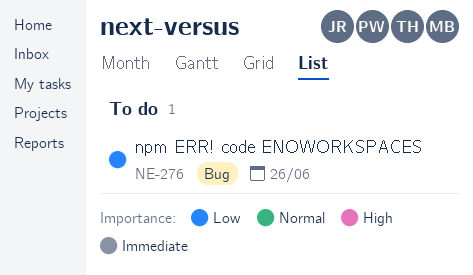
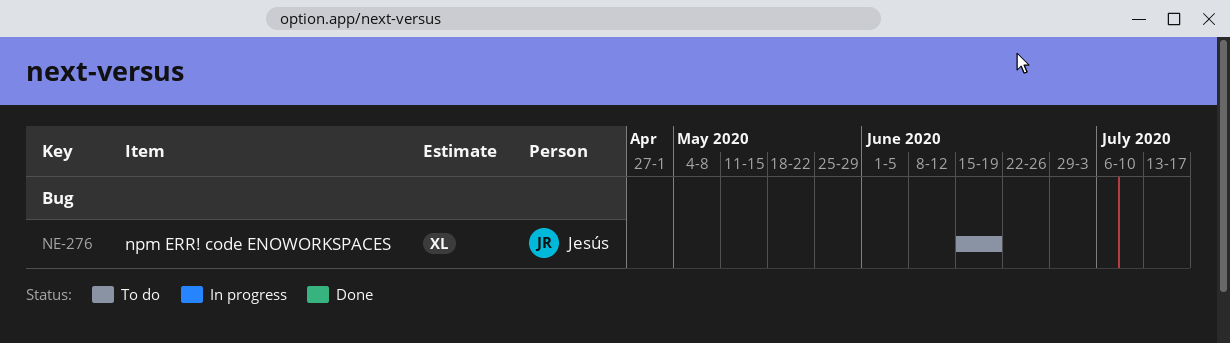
NE-276, due: Jun 26 -> Jun 19

